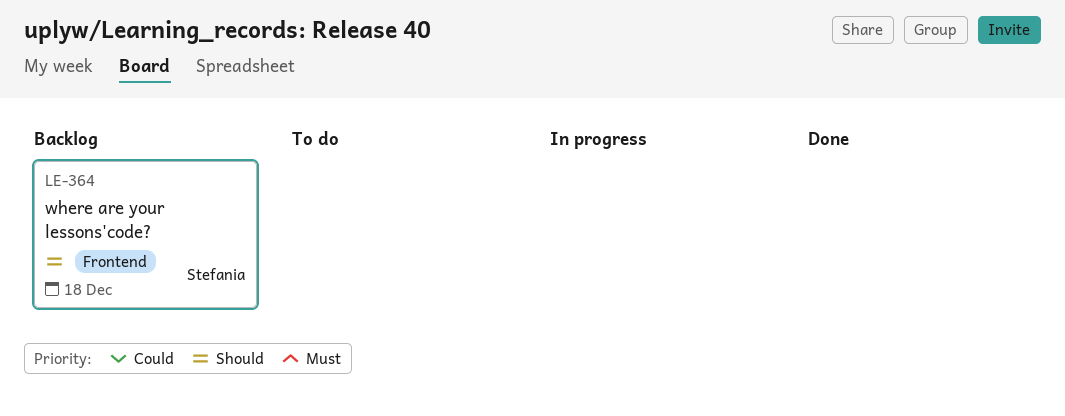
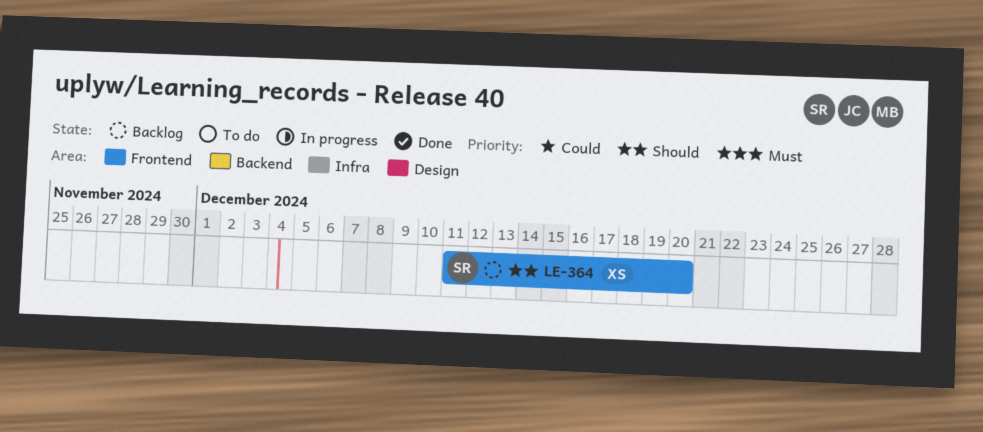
LE-364, due: Dec 18 -> Dec 20

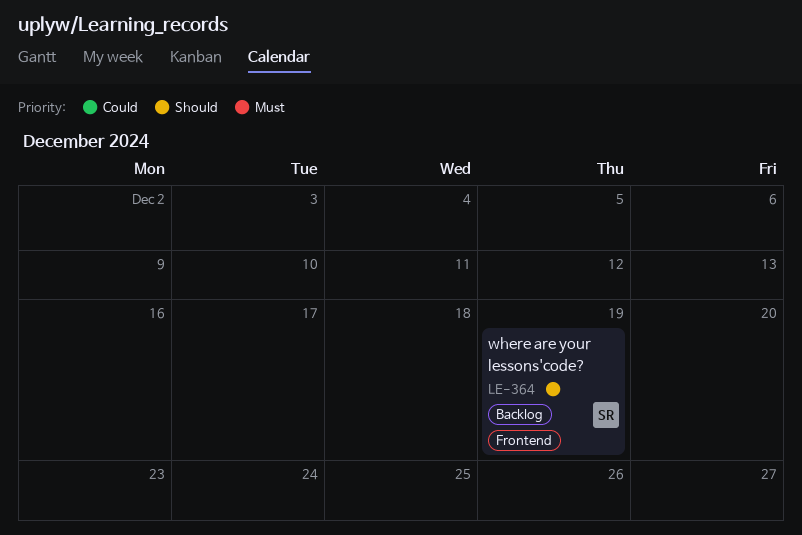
LE-364, due: Dec 20 -> Dec 19

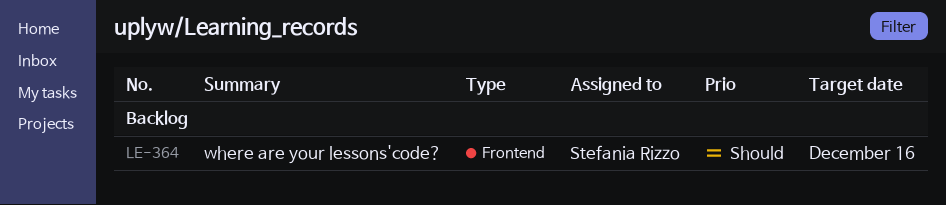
LE-364, due: Dec 19 -> Dec 16

